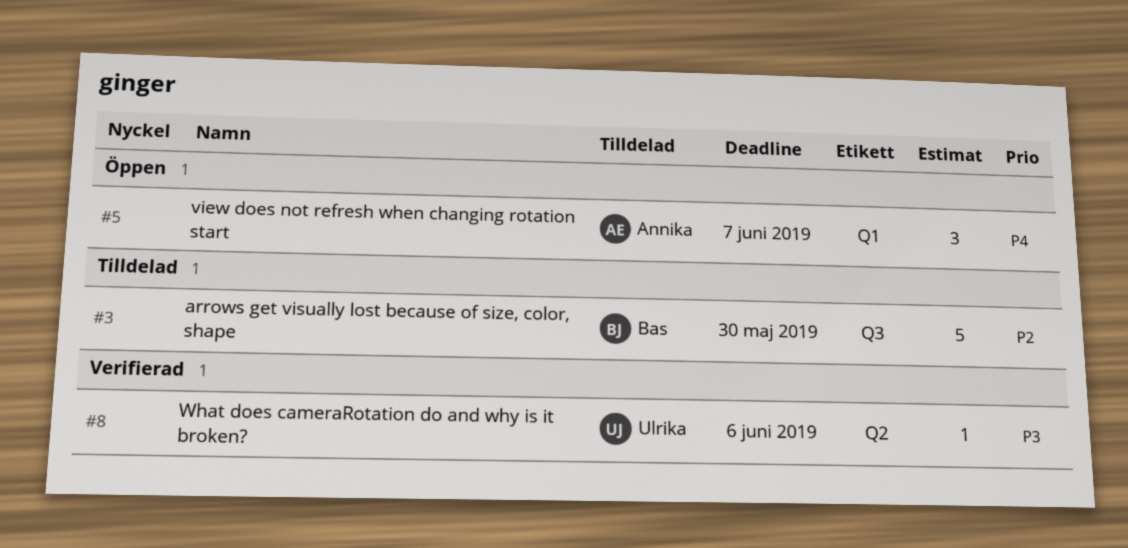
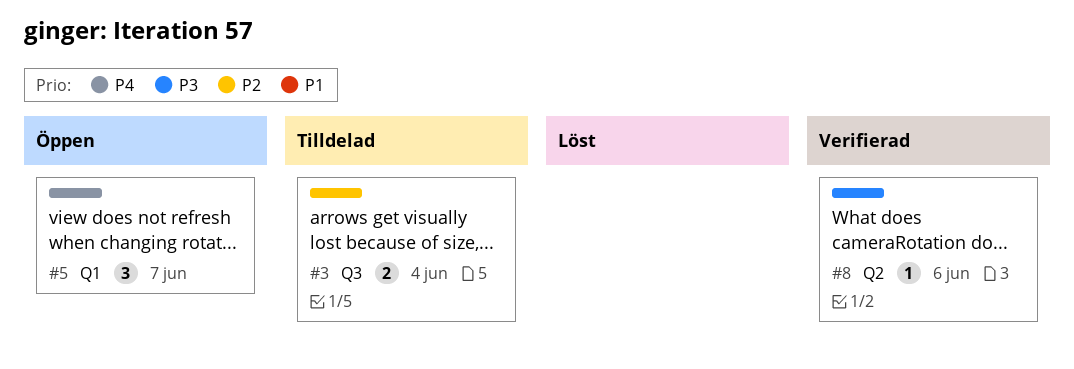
#3, estimate: 5 -> 2
#3, due: May 30 -> Jun 4

